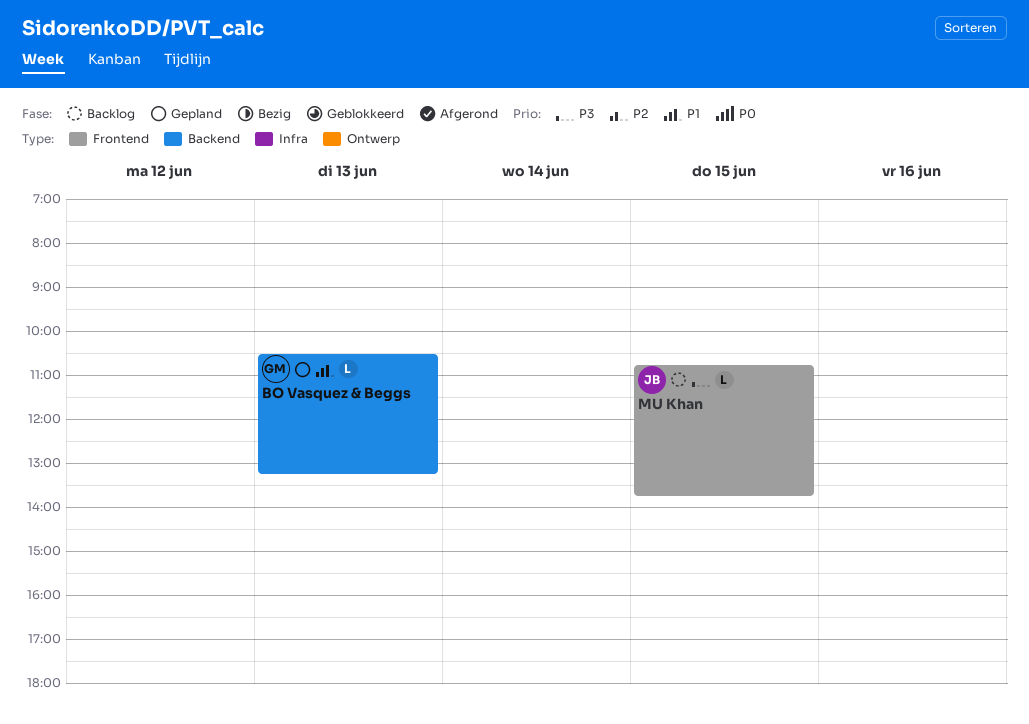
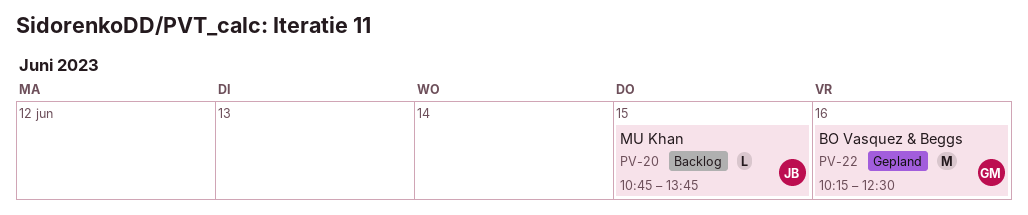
BO Vasquez & Beggs, estimate: L -> M
BO Vasquez & Beggs, day: Jun 13 -> Jun 16
BO Vasquez & Beggs, begins: 10:30 -> 10:15
BO Vasquez & Beggs, ends: 13:15 -> 12:30

